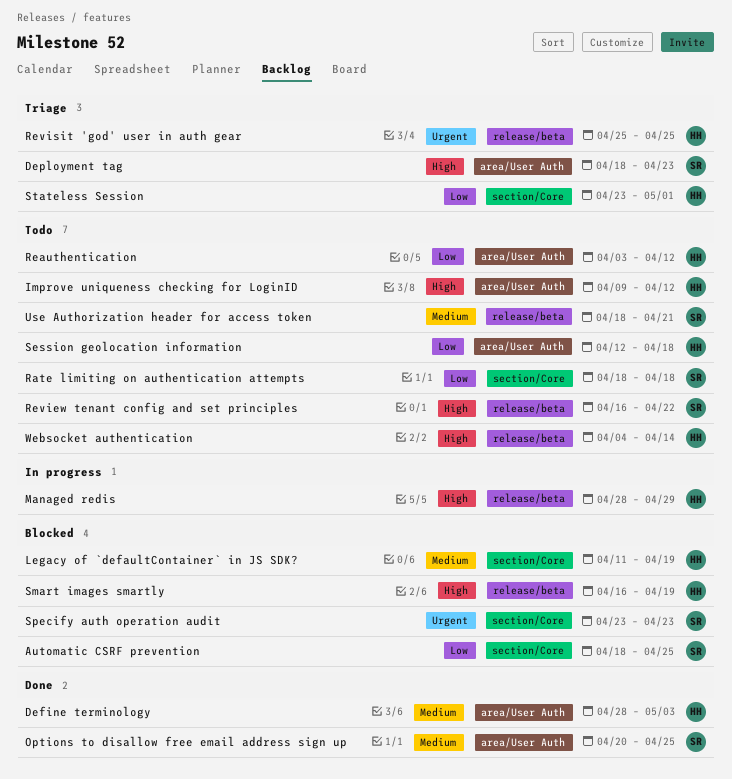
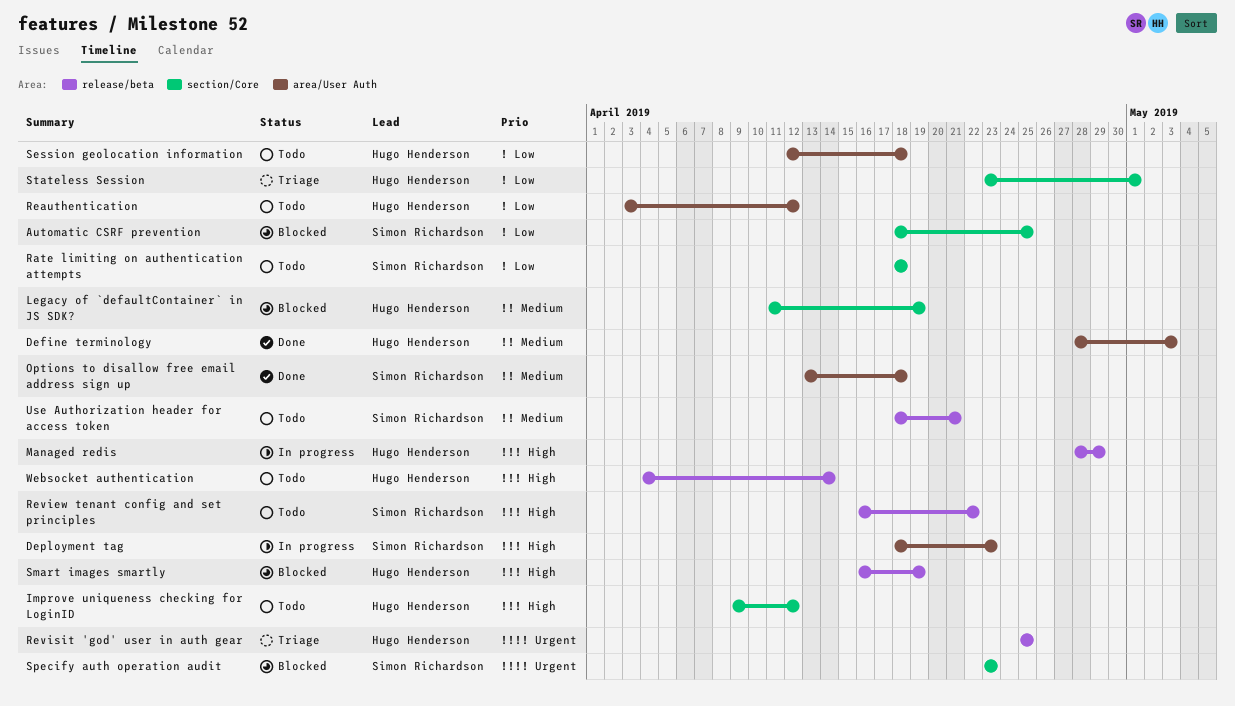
Deployment tag, status: Triage -> In progress
Improve uniqueness checking for LoginID, label: area/User Auth -> section/Core
Options to disallow free email address sign up, start: Apr 20 -> Apr 13
Options to disallow free email address sign up, due: Apr 25 -> Apr 18

